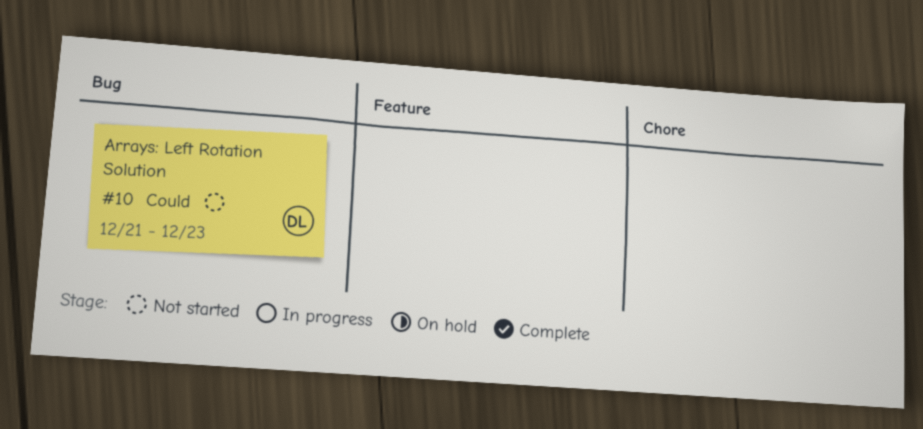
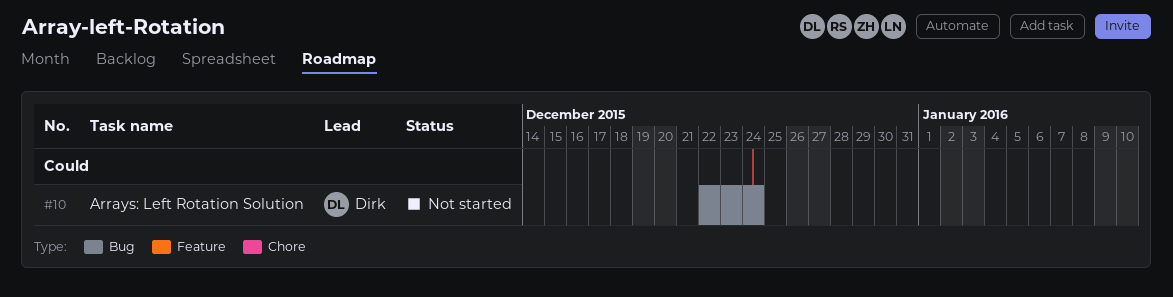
#10, start: Dec 21 -> Dec 22
#10, due: Dec 23 -> Dec 24

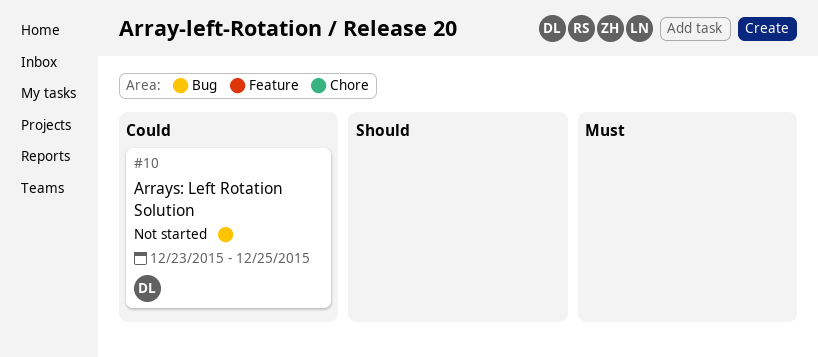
#10, start: Dec 22 -> Dec 23
#10, due: Dec 24 -> Dec 25

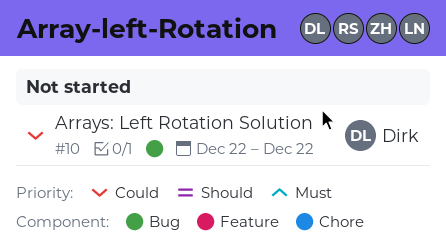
#10, start: Dec 23 -> Dec 22
#10, due: Dec 25 -> Dec 22

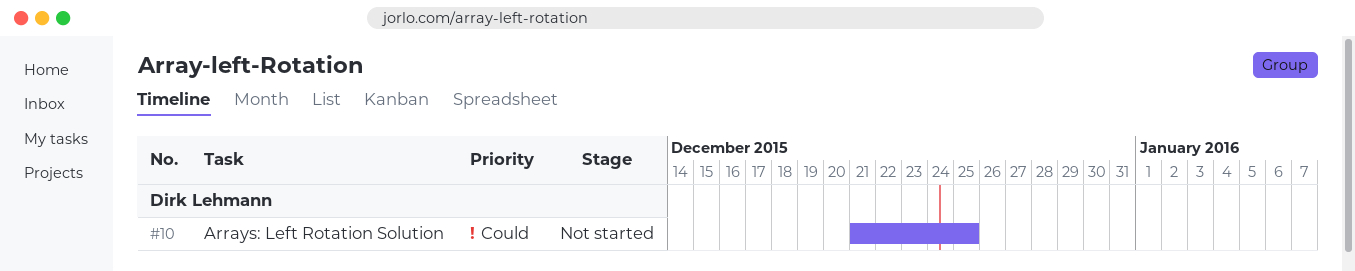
#10, start: Dec 22 -> Dec 21
#10, due: Dec 22 -> Dec 25

